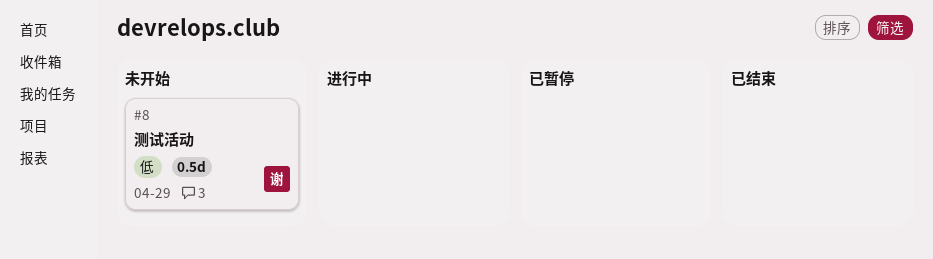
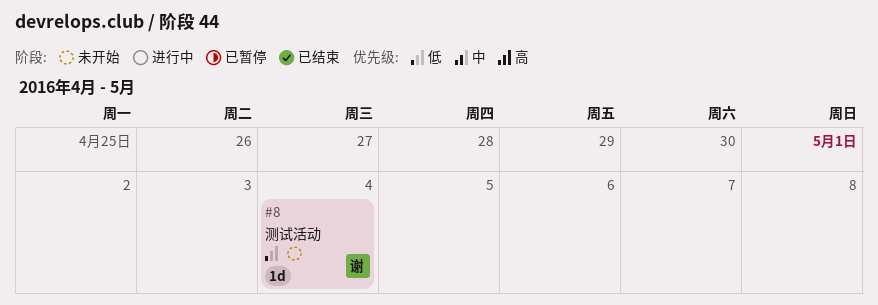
#8, estimate: 0.5d -> 1d
#8, due: Apr 29 -> May 4

